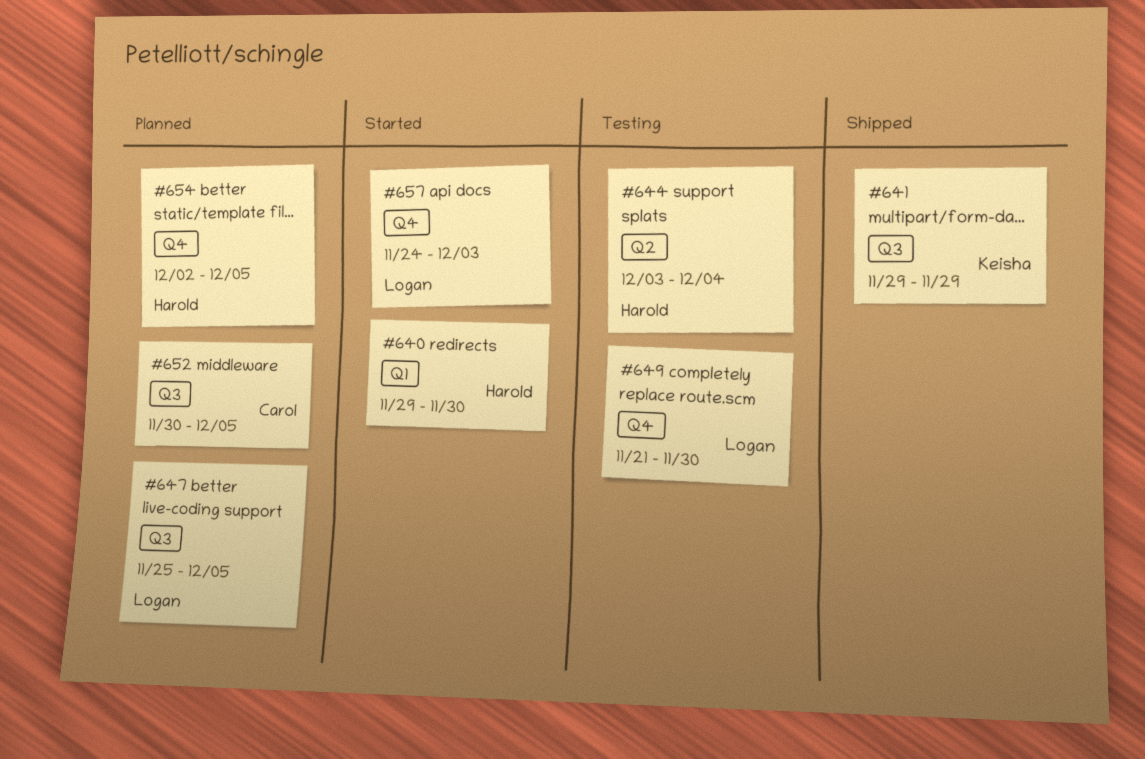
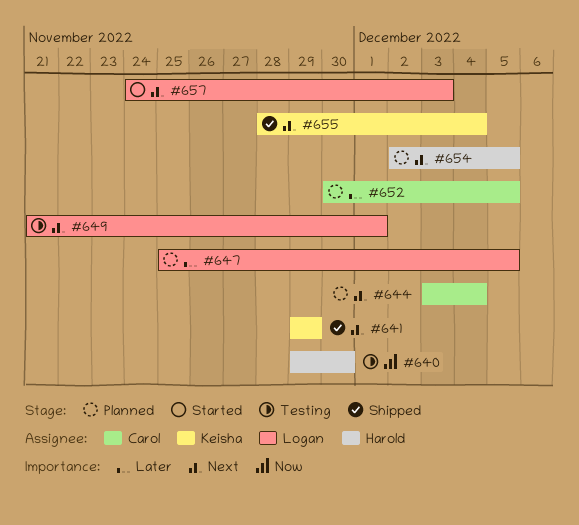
#640, status: Started -> Testing
#644, status: Testing -> Planned
#644, owner: Harold -> Carol
#649, due: Nov 30 -> Dec 1
#655: none -> present

